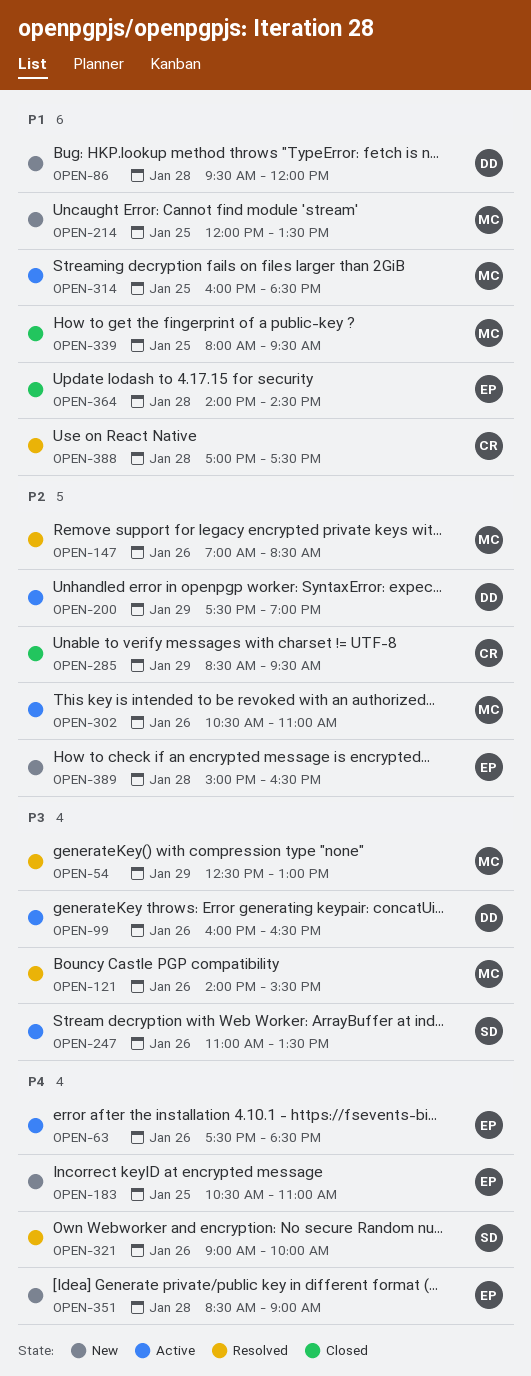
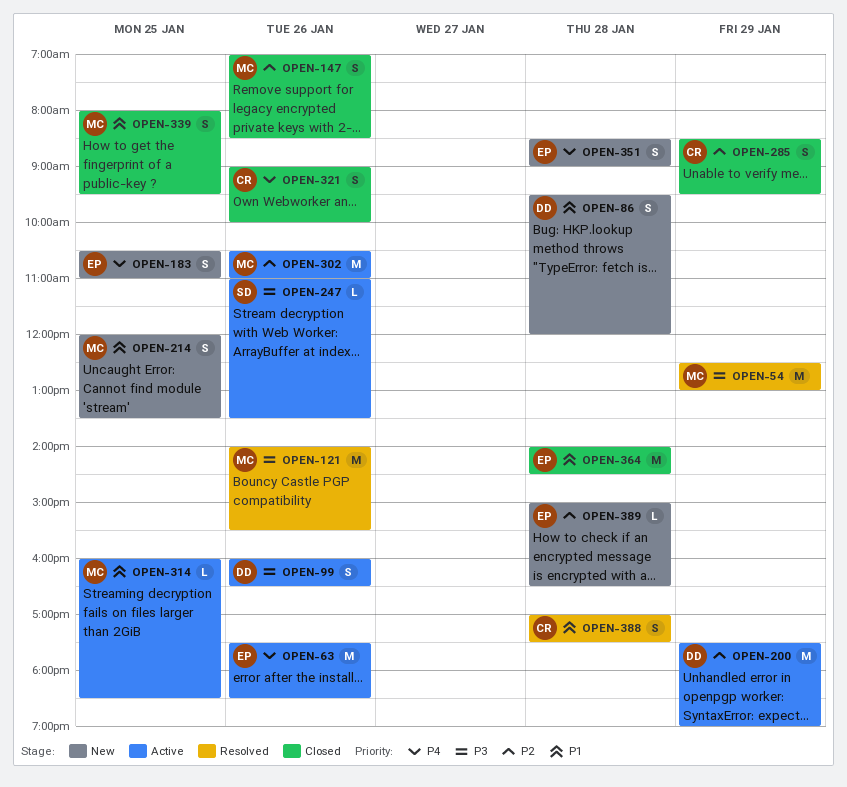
OPEN-147, status: Resolved -> Closed
OPEN-321, status: Resolved -> Closed
OPEN-321, owner: SD -> CR

